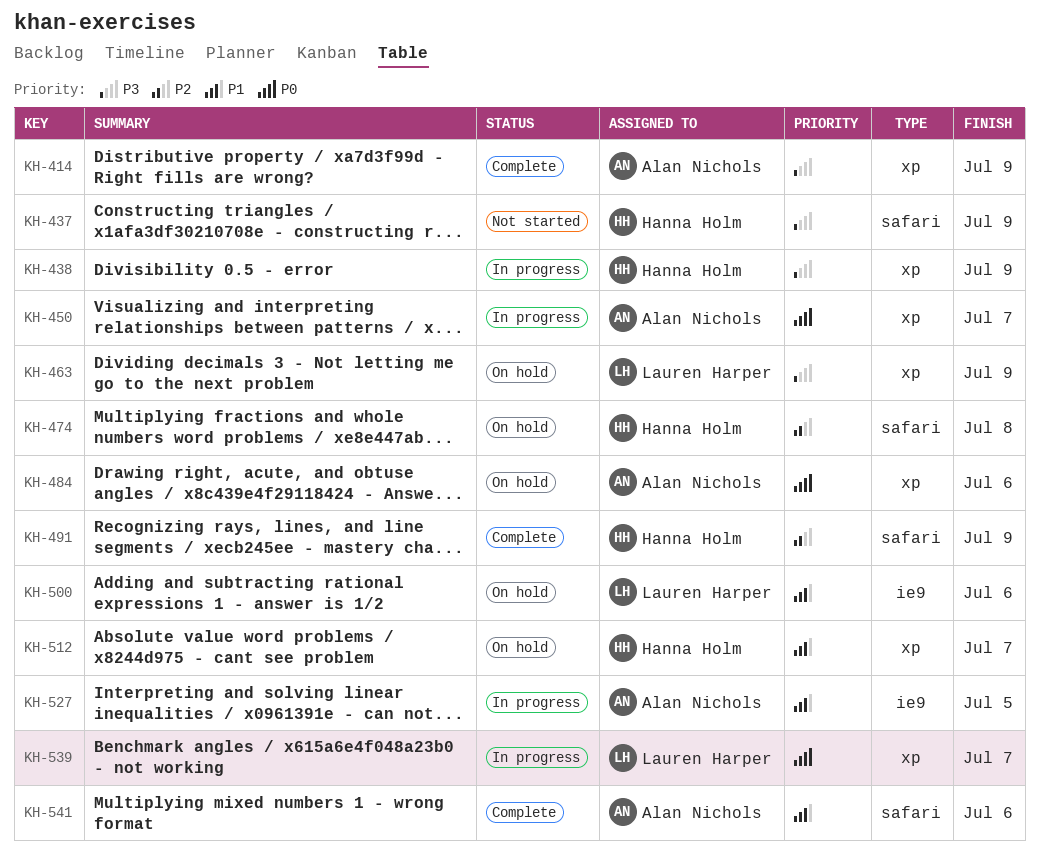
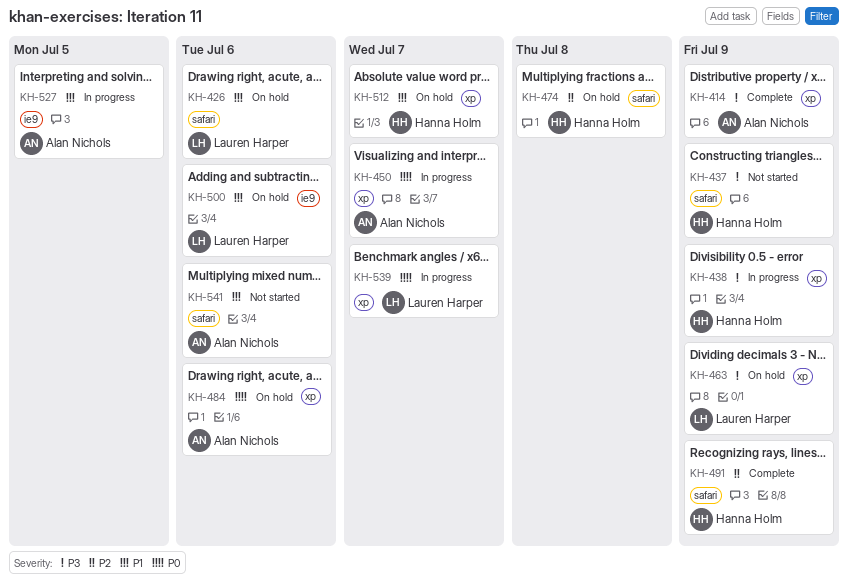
KH-426: none -> present
KH-541, status: Complete -> Not started

